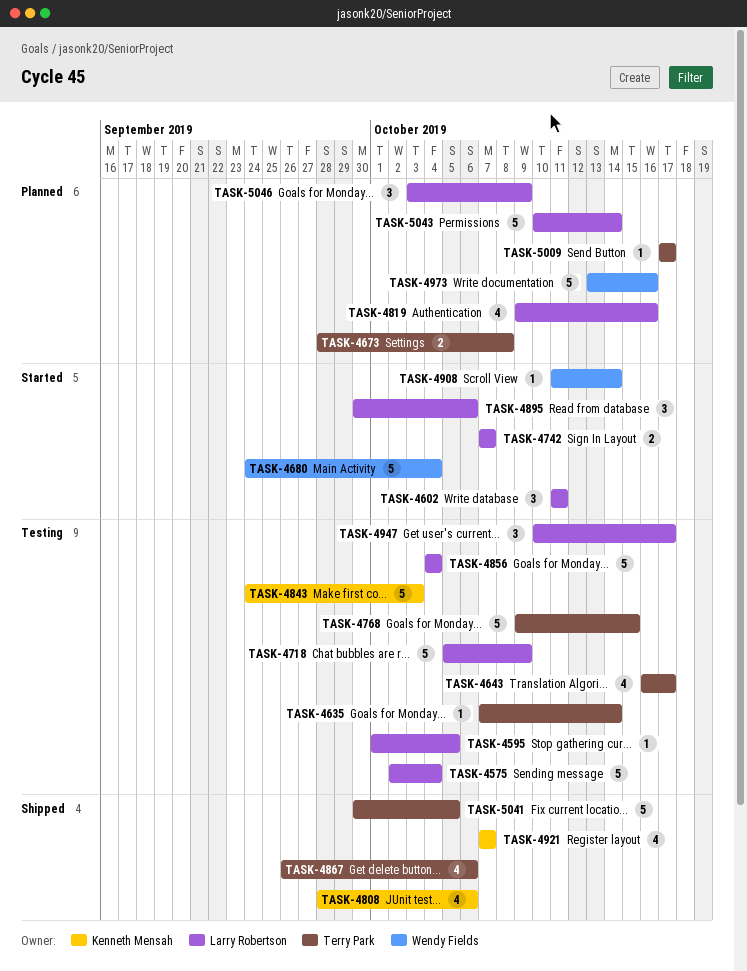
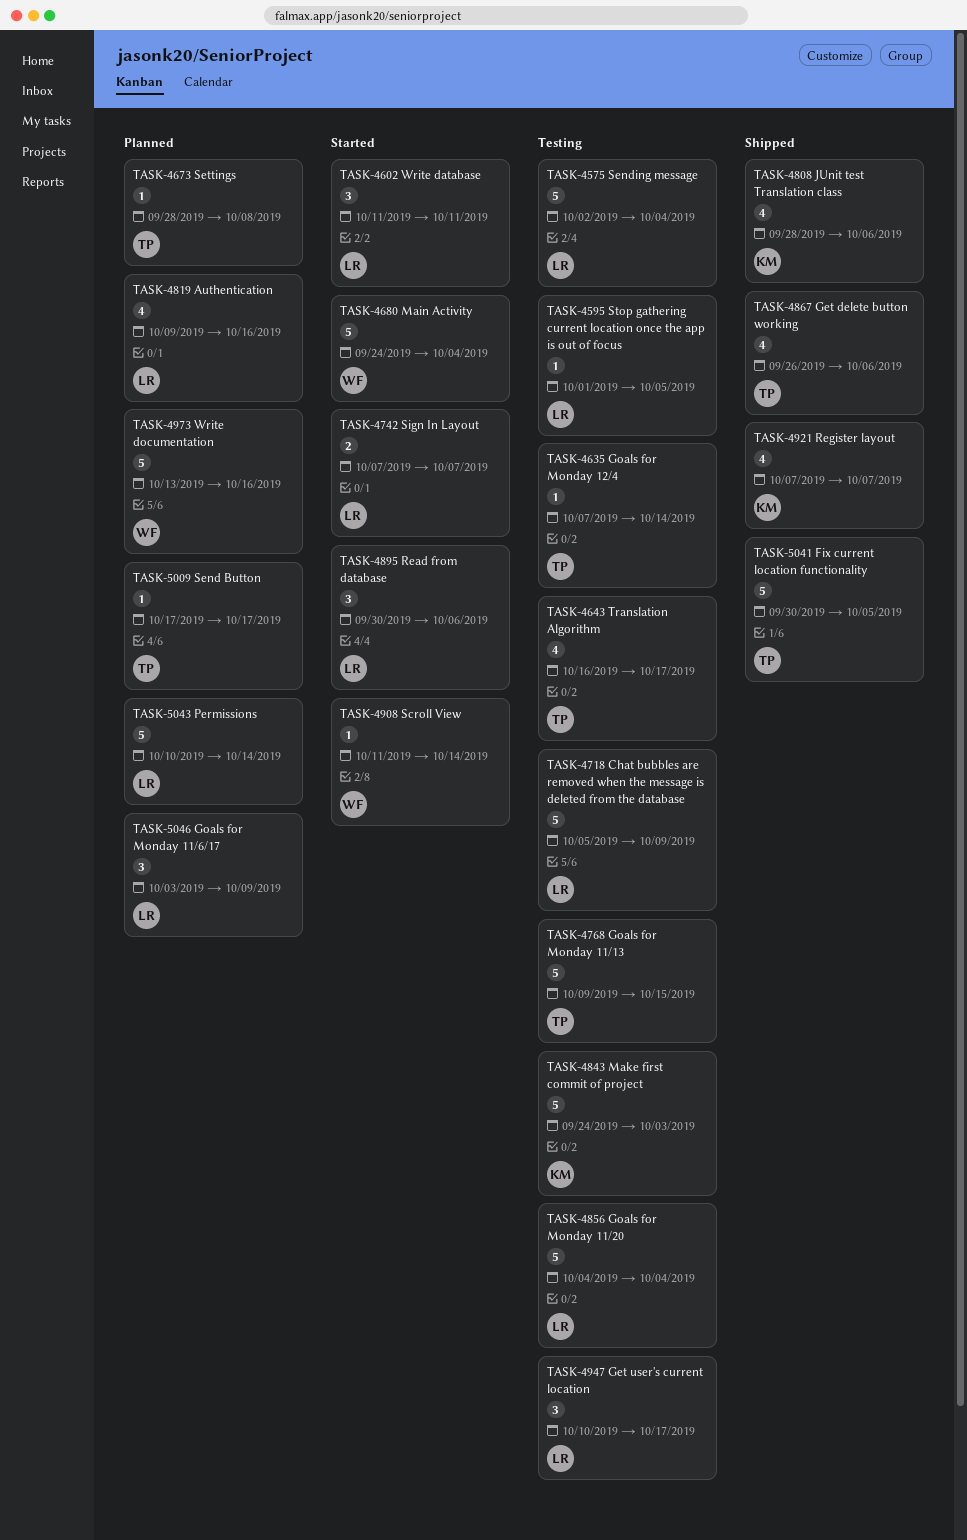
TASK-4673, estimate: 2 -> 1

